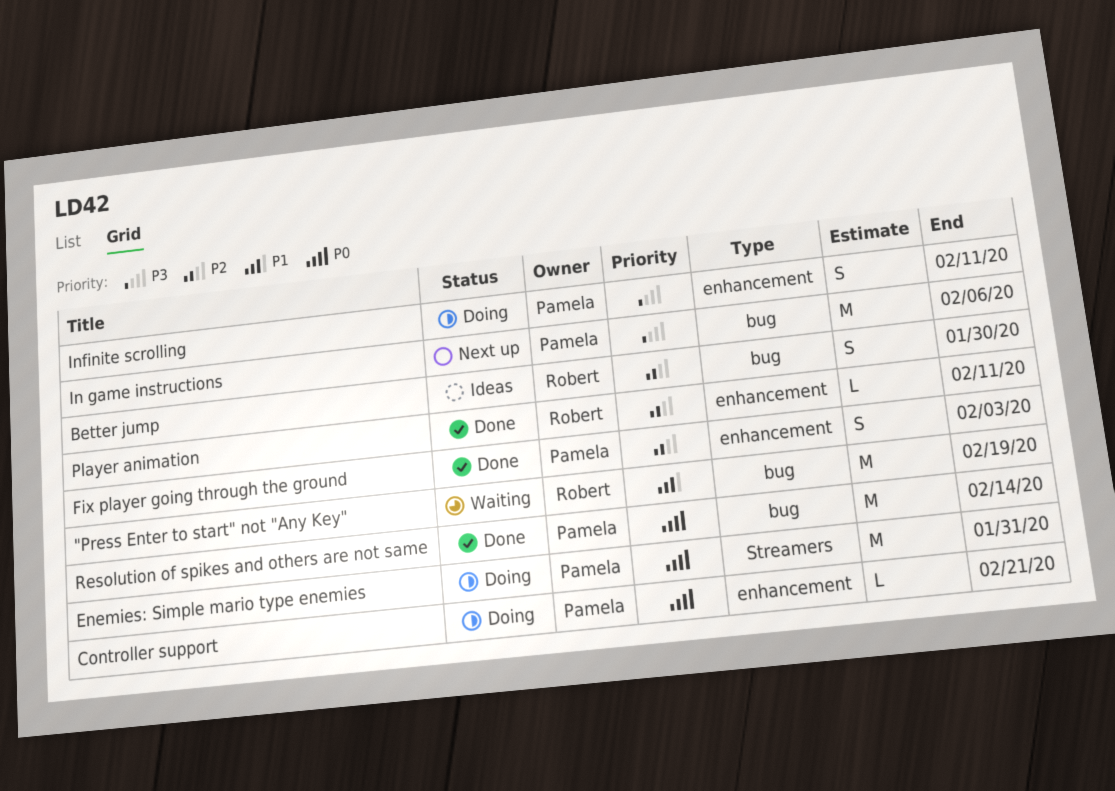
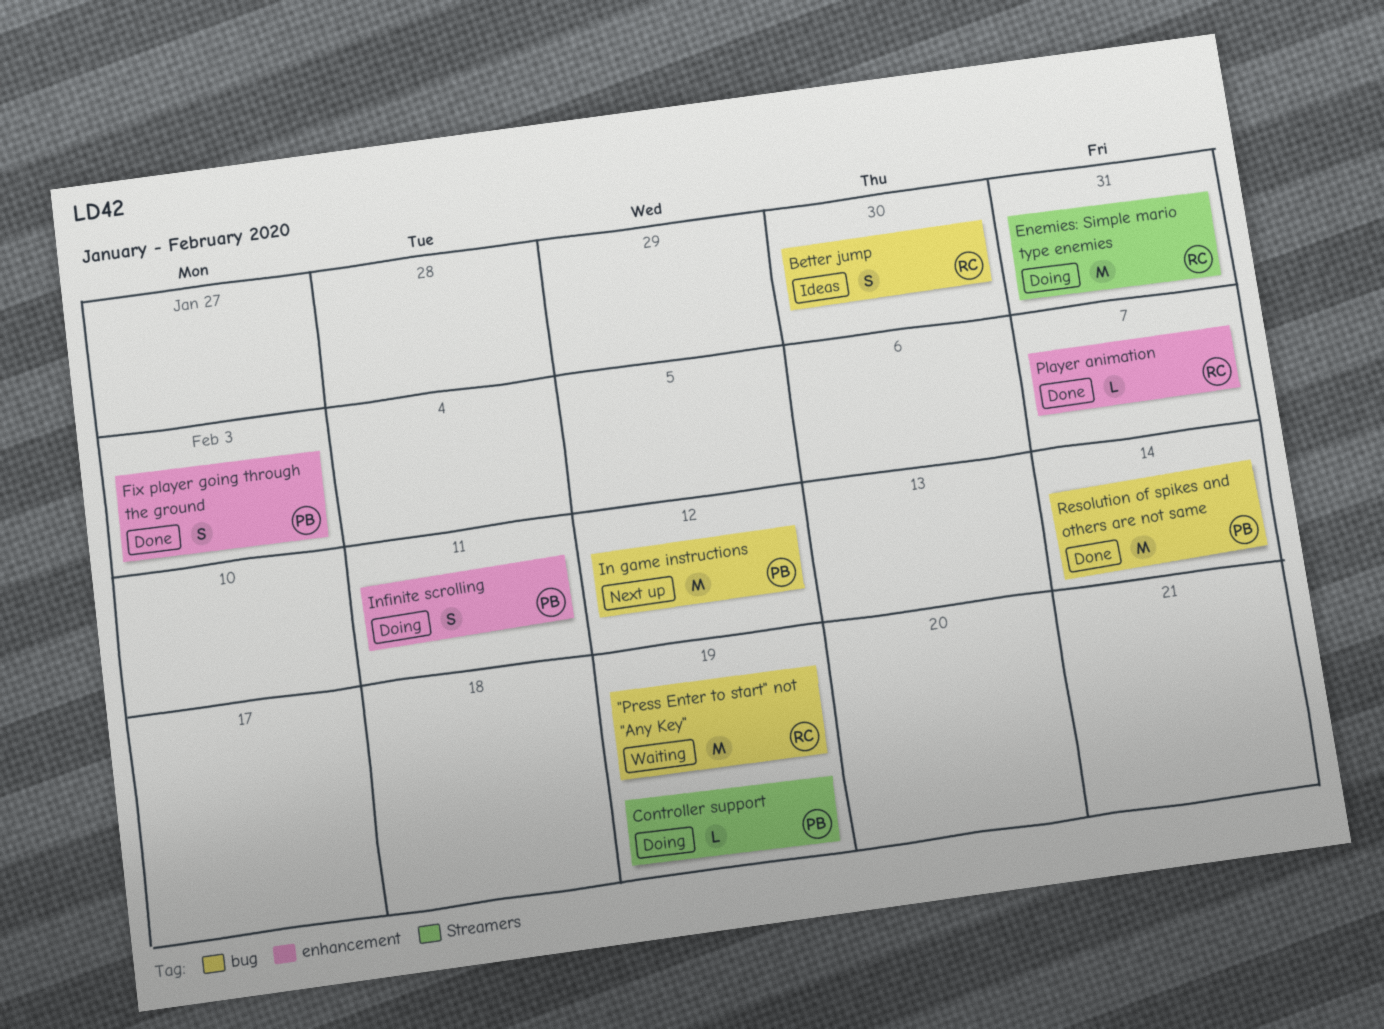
Controller support, label: enhancement -> Streamers
Controller support, due: Feb 21 -> Feb 19
Enemies: Simple mario type enemies, owner: Pamela -> Robert
In game instructions, due: Feb 6 -> Feb 12
Player animation, due: Feb 11 -> Feb 7

